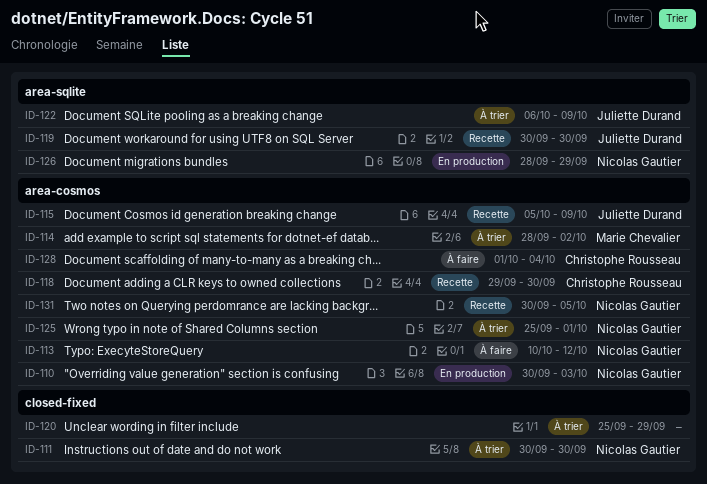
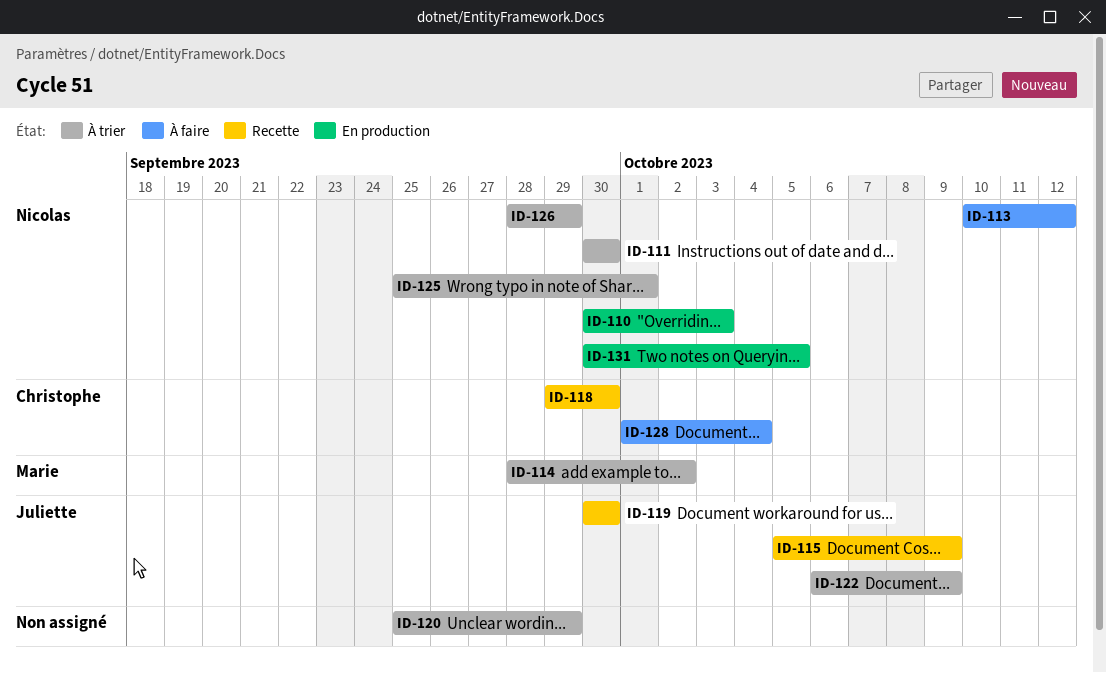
ID-126, status: En production -> À trier
ID-131, status: Recette -> En production

